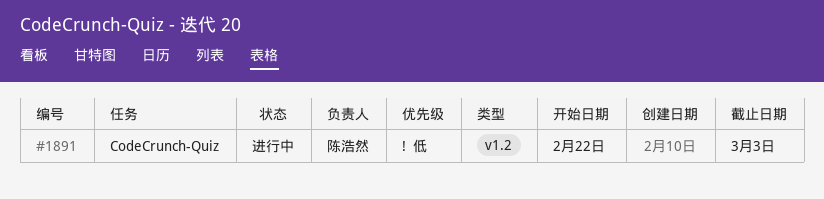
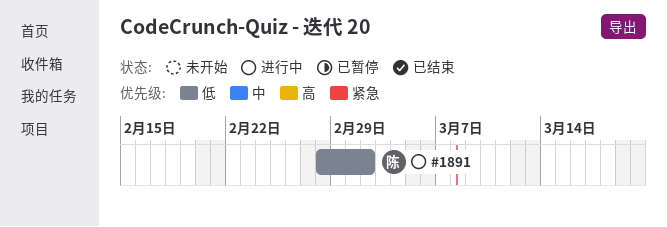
#1891, start: Feb 22 -> Feb 28
#1891, due: Mar 3 -> Mar 2

